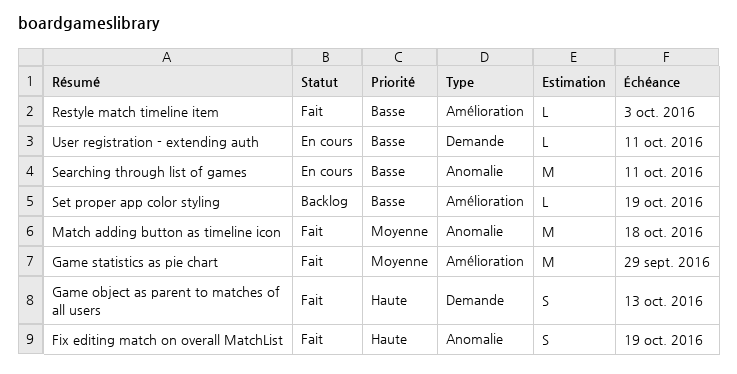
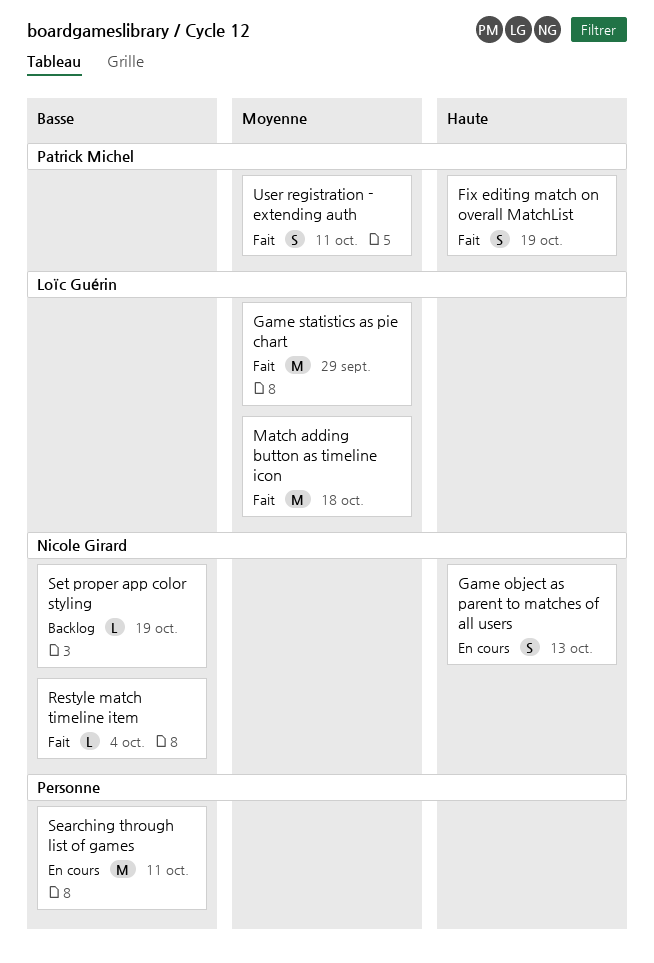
Game object as parent to matches of all users, status: Fait -> En cours
Restyle match timeline item, due: Oct 3 -> Oct 4
User registration - extending auth, status: En cours -> Fait
User registration - extending auth, priority: Basse -> Moyenne
User registration - extending auth, estimate: L -> S

